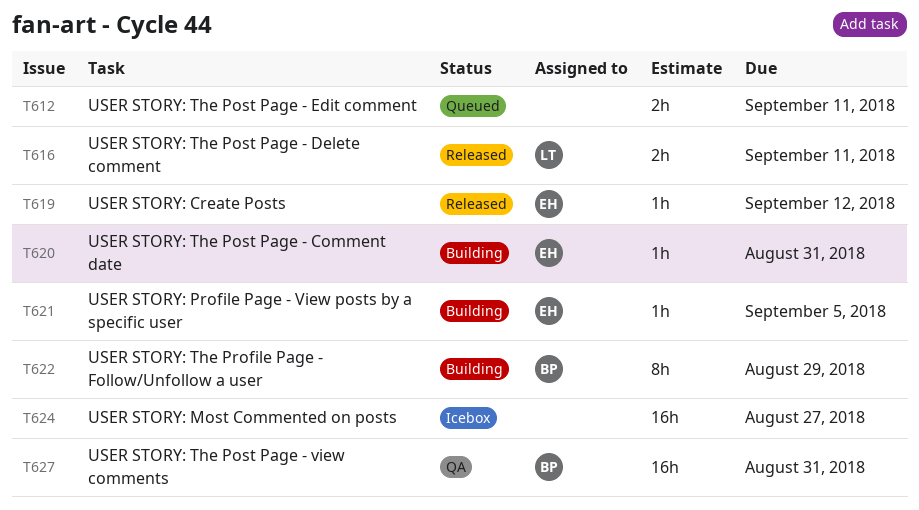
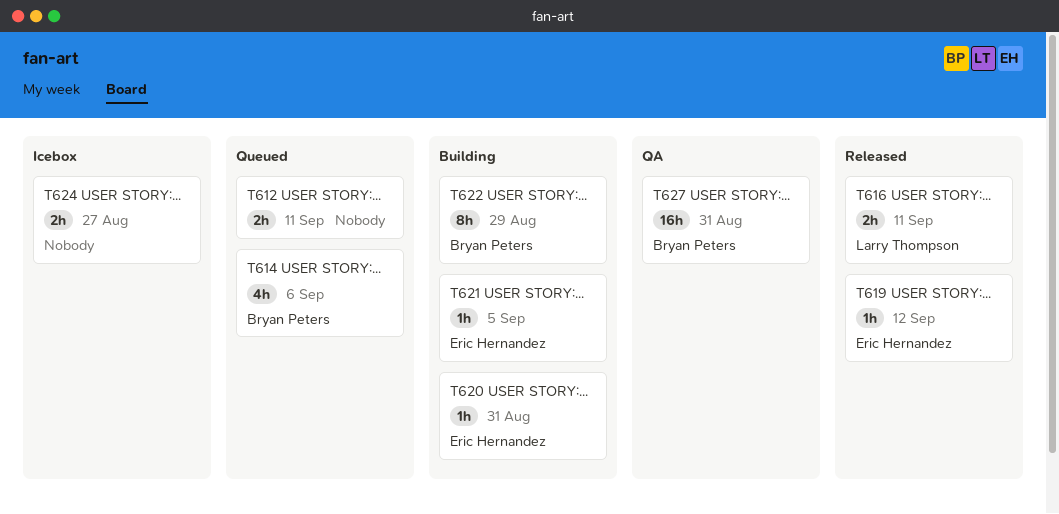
T614: none -> present
T624, estimate: 16h -> 2h

